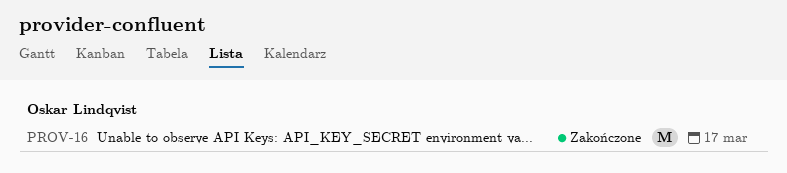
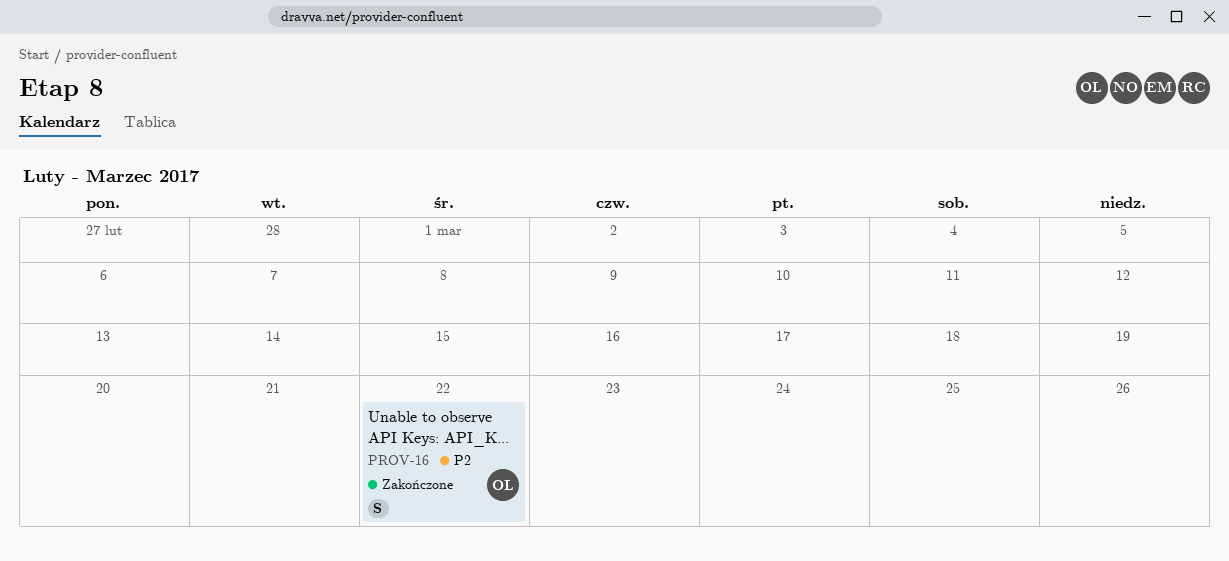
PROV-16, estimate: M -> S
PROV-16, due: Mar 17 -> Mar 22

